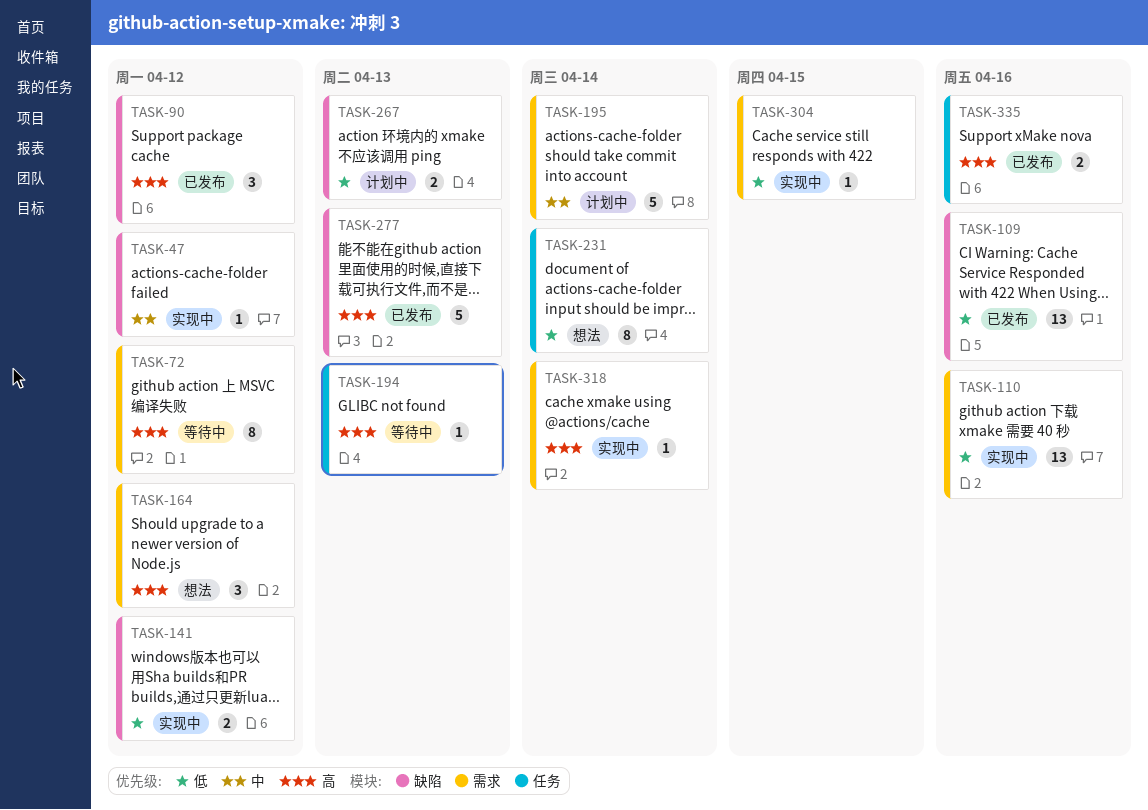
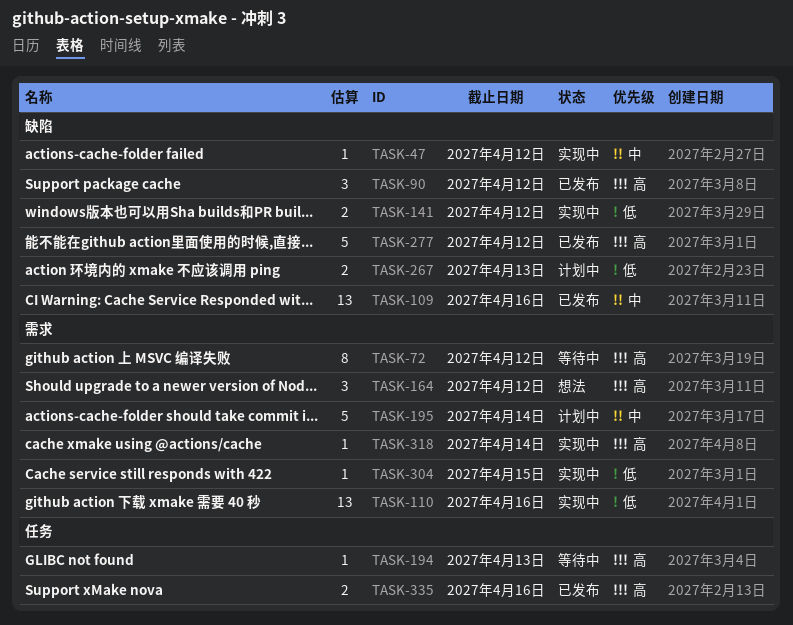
TASK-109, priority: 低 -> 中
TASK-231: present -> none
TASK-277, due: Apr 13 -> Apr 12

